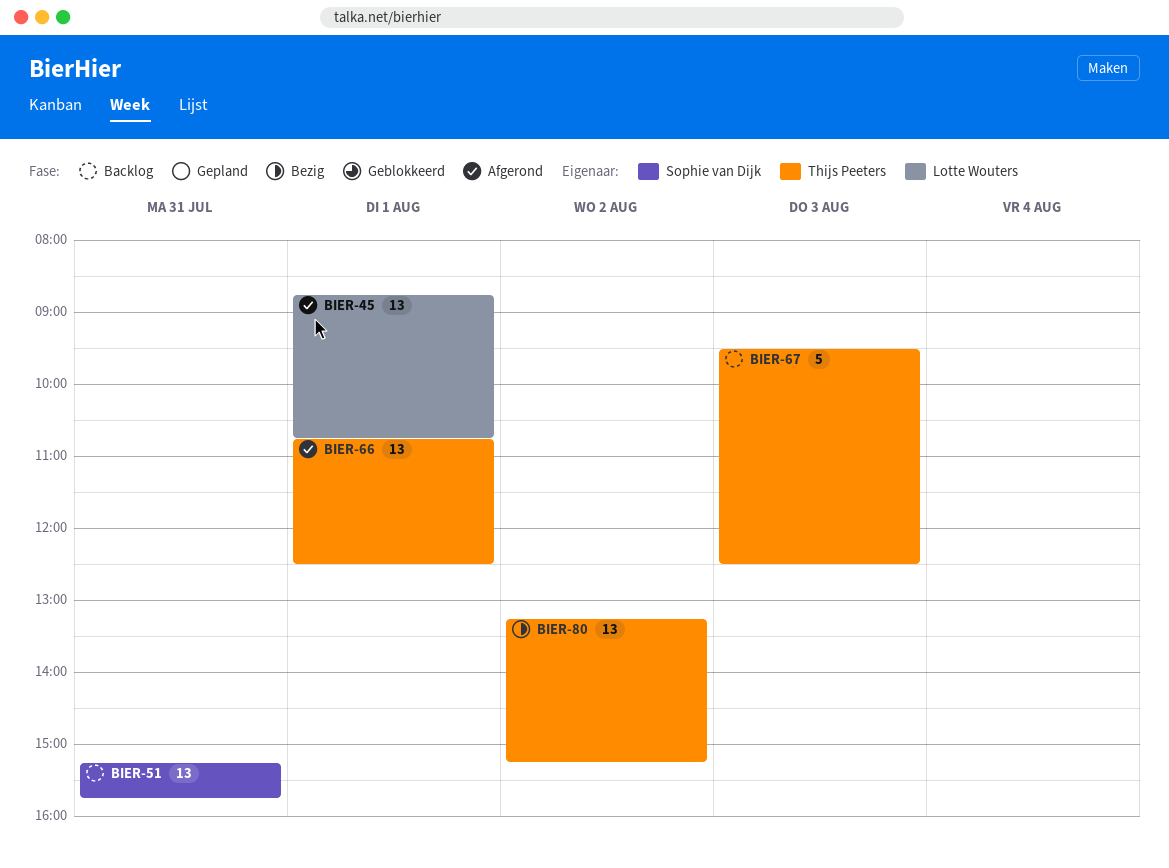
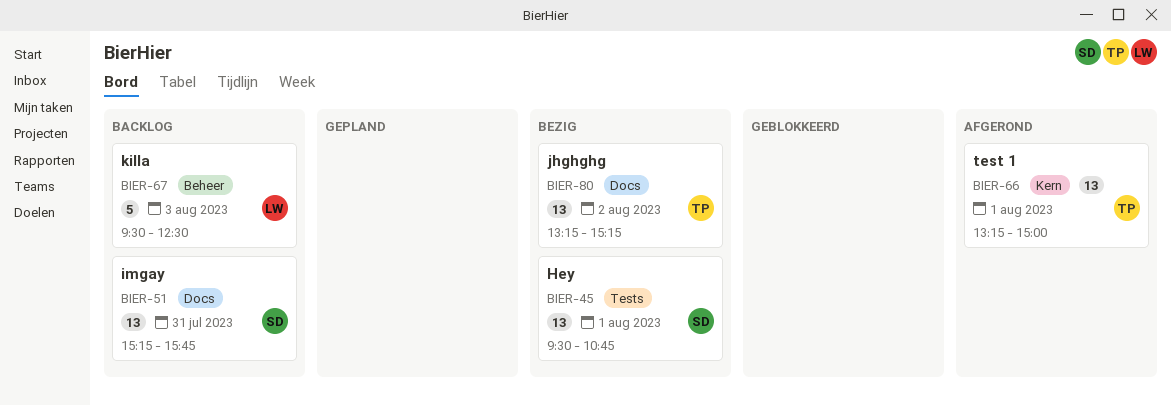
BIER-45, status: Afgerond -> Bezig
BIER-45, owner: Lotte Wouters -> Sophie van Dijk
BIER-45, begins: 08:45 -> 09:30
BIER-66, begins: 10:45 -> 13:15
BIER-66, ends: 12:30 -> 15:00
BIER-67, owner: Thijs Peeters -> Lotte Wouters

